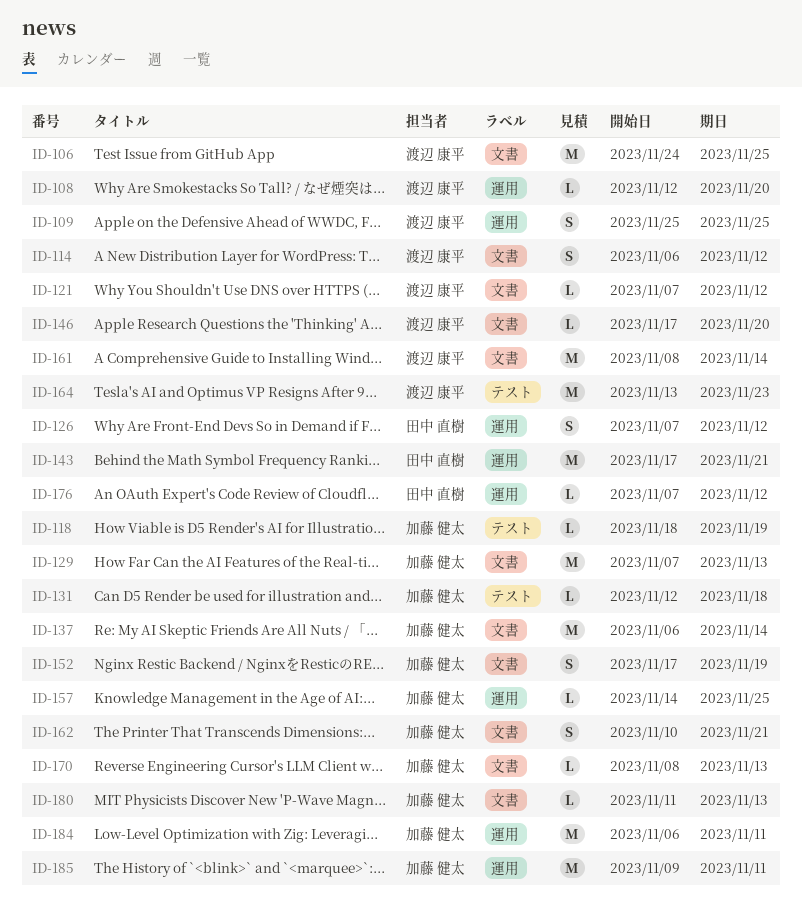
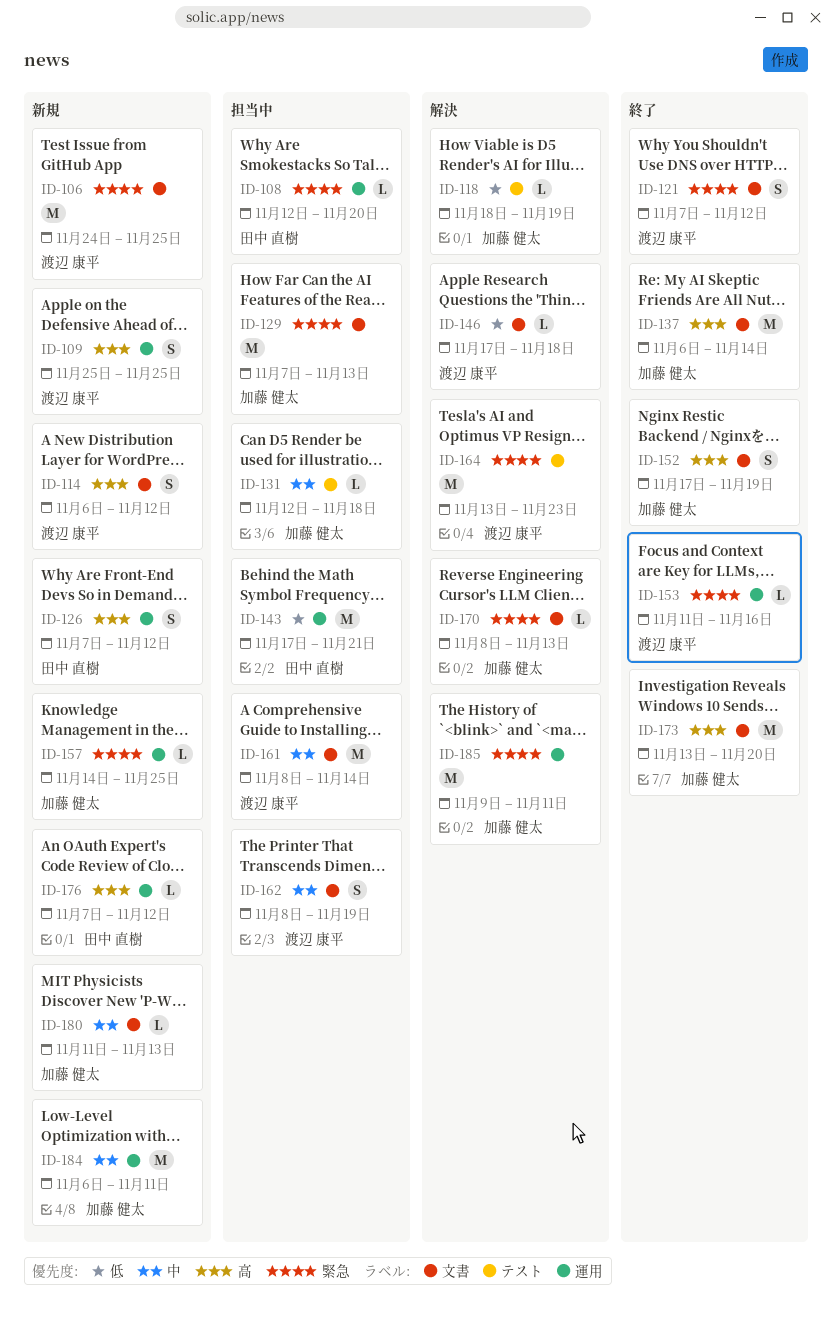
ID-108, owner: 渡辺 康平 -> 田中 直樹
ID-121, estimate: L -> S
ID-146, due: Nov 20 -> Nov 18
ID-153: none -> present
ID-162, owner: 加藤 健太 -> 渡辺 康平
ID-162, start: Nov 10 -> Nov 8
ID-162, due: Nov 21 -> Nov 19
ID-173: none -> present

